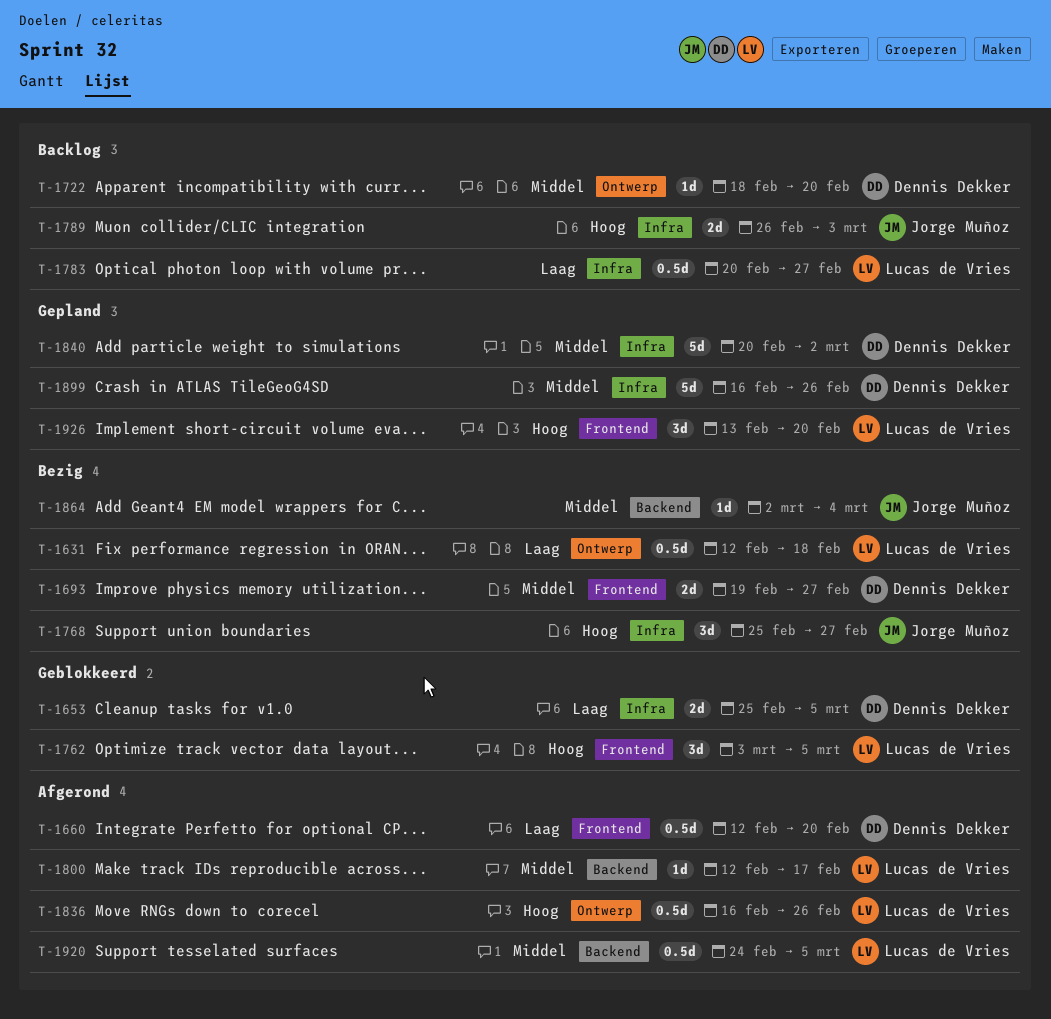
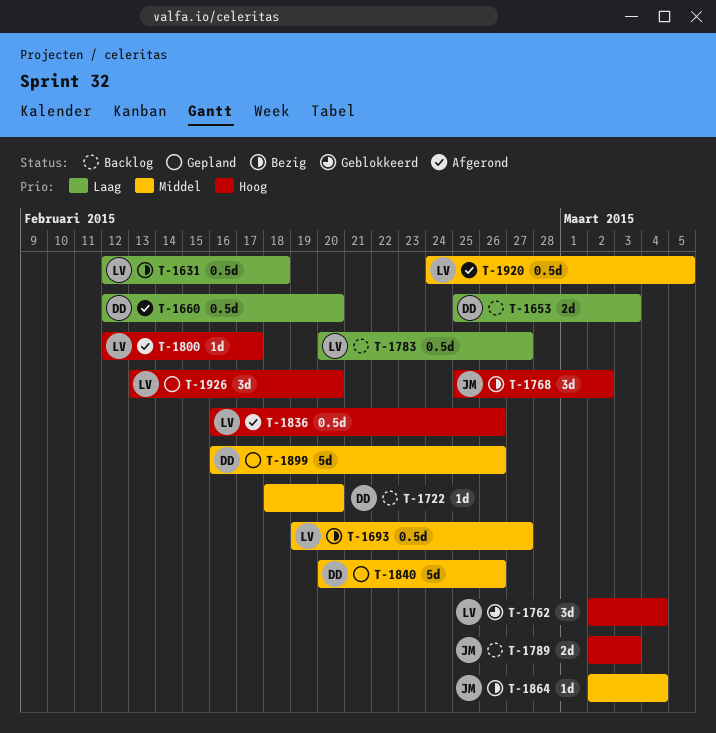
T-1653, status: Geblokkeerd -> Backlog
T-1653, due: Mar 5 -> Mar 3
T-1693, owner: Dennis Dekker -> Lucas de Vries
T-1693, estimate: 2d -> 0.5d
T-1762, start: Mar 3 -> Mar 2
T-1762, due: Mar 5 -> Mar 4
T-1768, due: Feb 27 -> Mar 2
T-1789, start: Feb 26 -> Mar 2
T-1800, priority: Middel -> Hoog
T-1840, due: Mar 2 -> Feb 26

